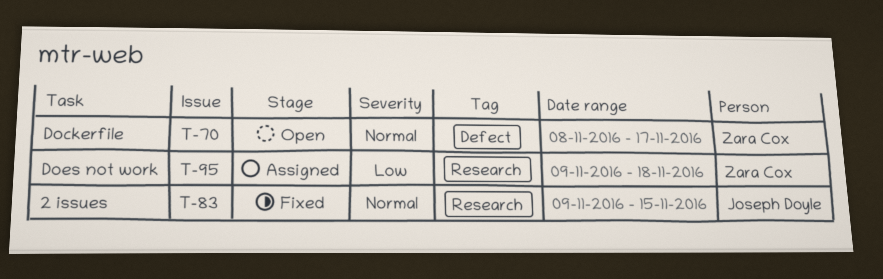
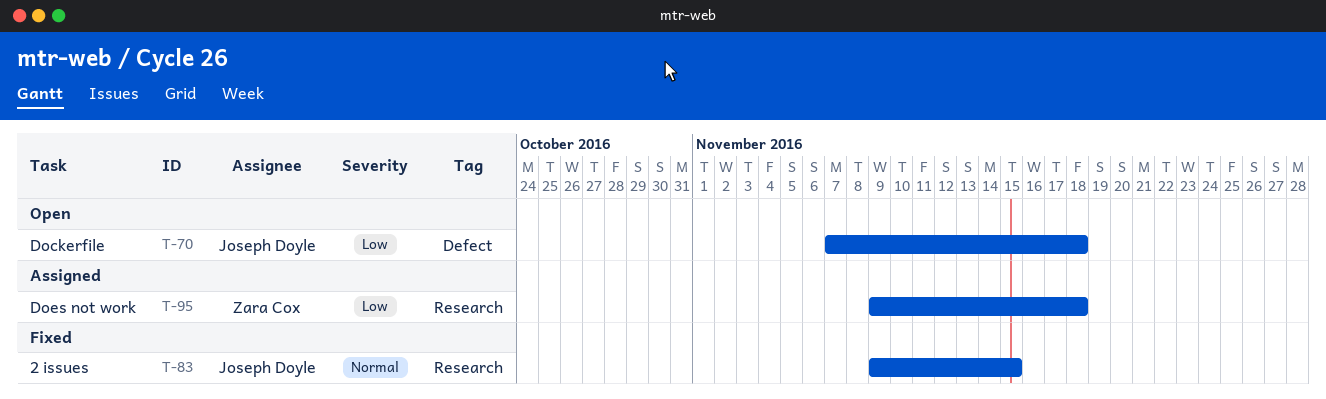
T-70, owner: Zara Cox -> Joseph Doyle
T-70, priority: Normal -> Low
T-70, start: Nov 8 -> Nov 7
T-70, due: Nov 17 -> Nov 18

